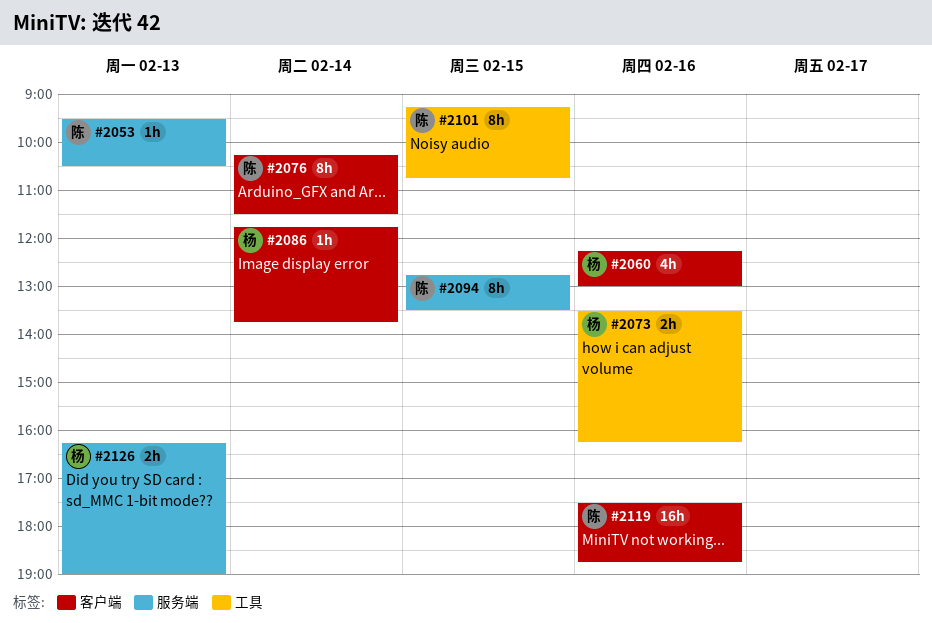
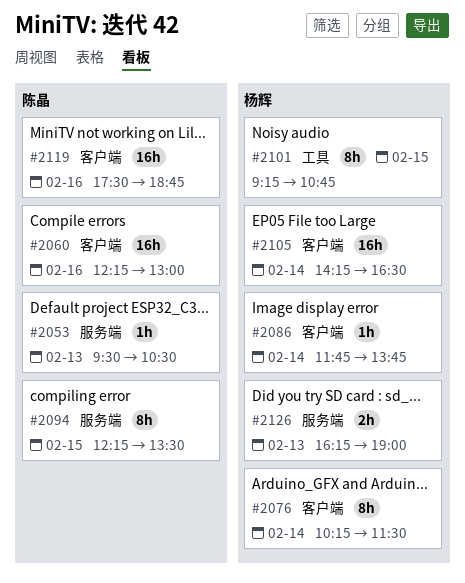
#2060, owner: 杨辉 -> 陈晶
#2060, estimate: 4h -> 16h
#2073: present -> none
#2076, owner: 陈晶 -> 杨辉
#2094, begins: 12:45 -> 12:15
#2101, owner: 陈晶 -> 杨辉
#2105: none -> present

